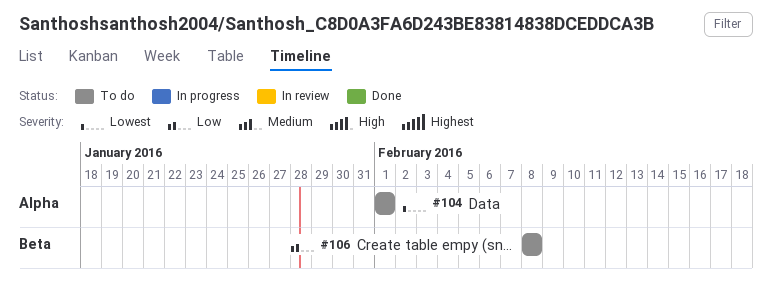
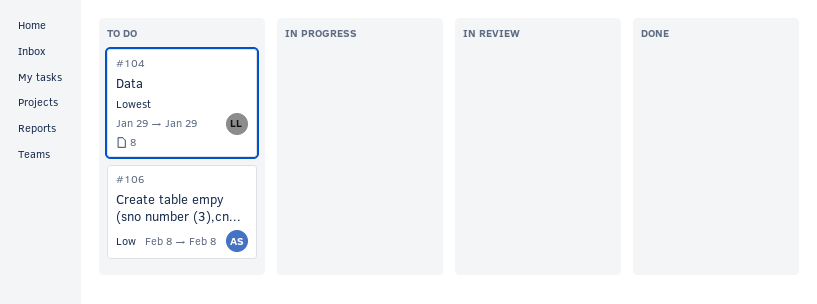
#104, start: Feb 1 -> Jan 29
#104, due: Feb 1 -> Jan 29

